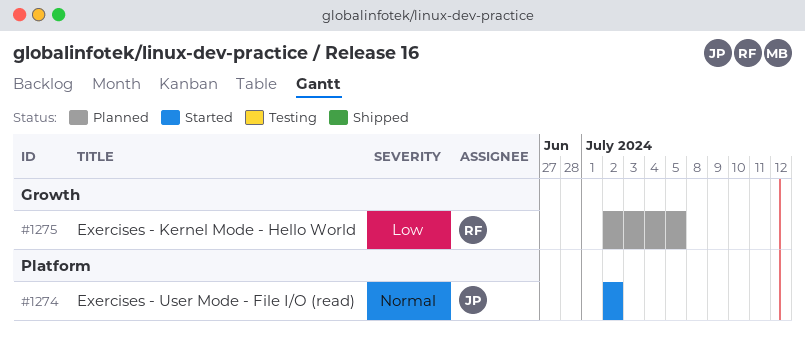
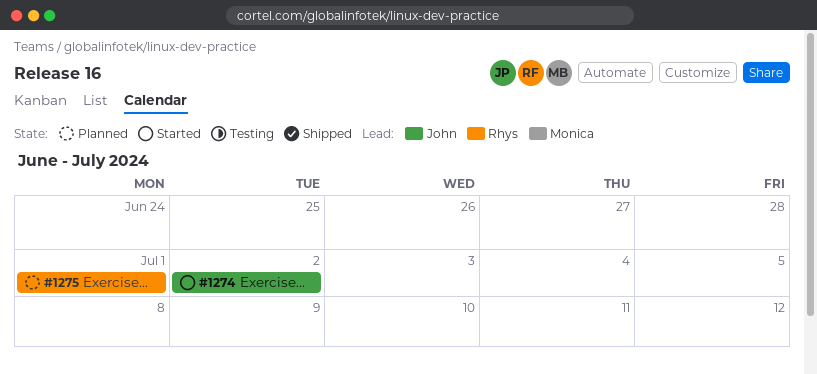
#1275, start: Jul 2 -> Jul 1
#1275, due: Jul 5 -> Jul 1

